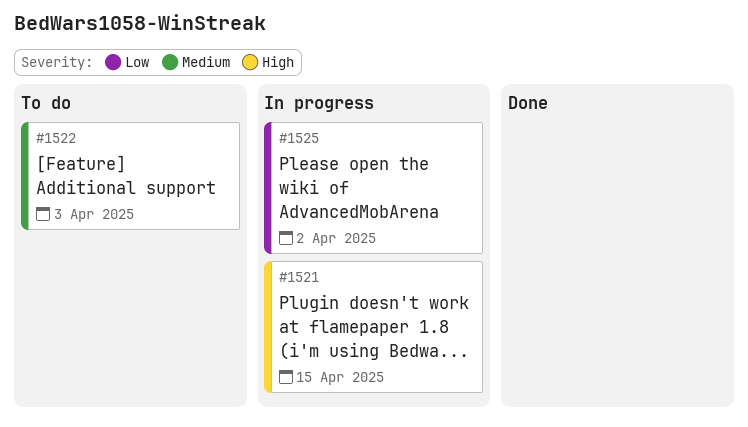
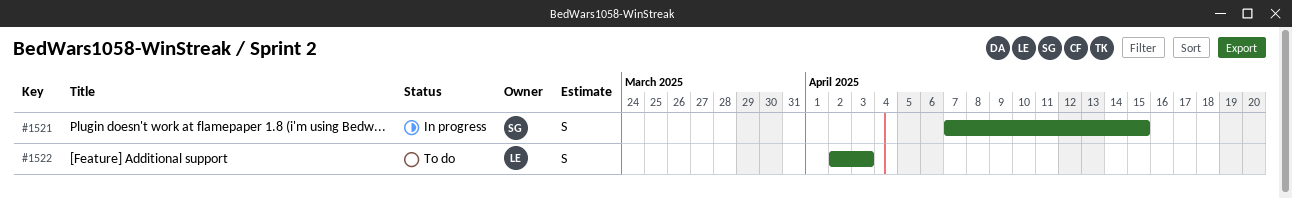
#1525: present -> none

